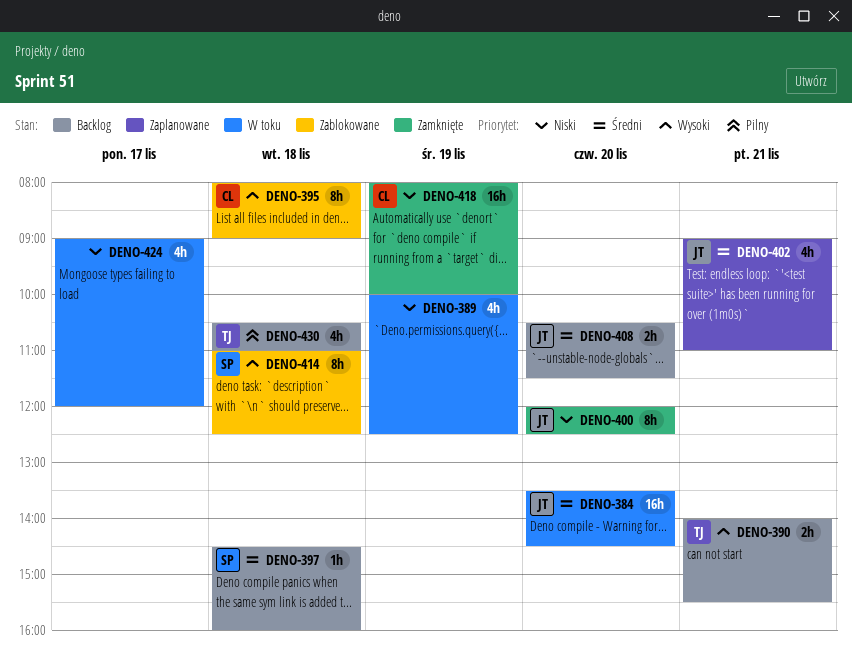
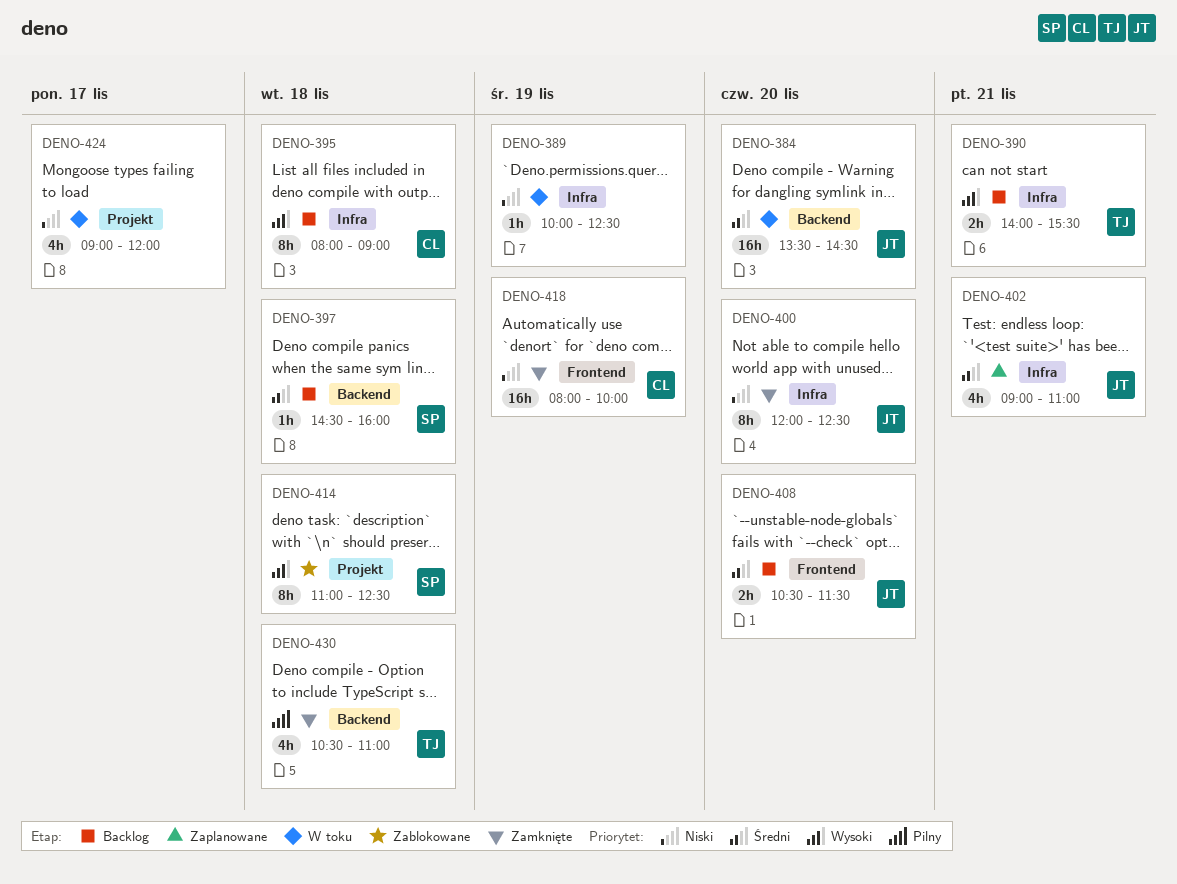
DENO-389, estimate: 4h -> 1h
DENO-395, status: Zablokowane -> Backlog
DENO-430, status: Backlog -> Zamknięte

